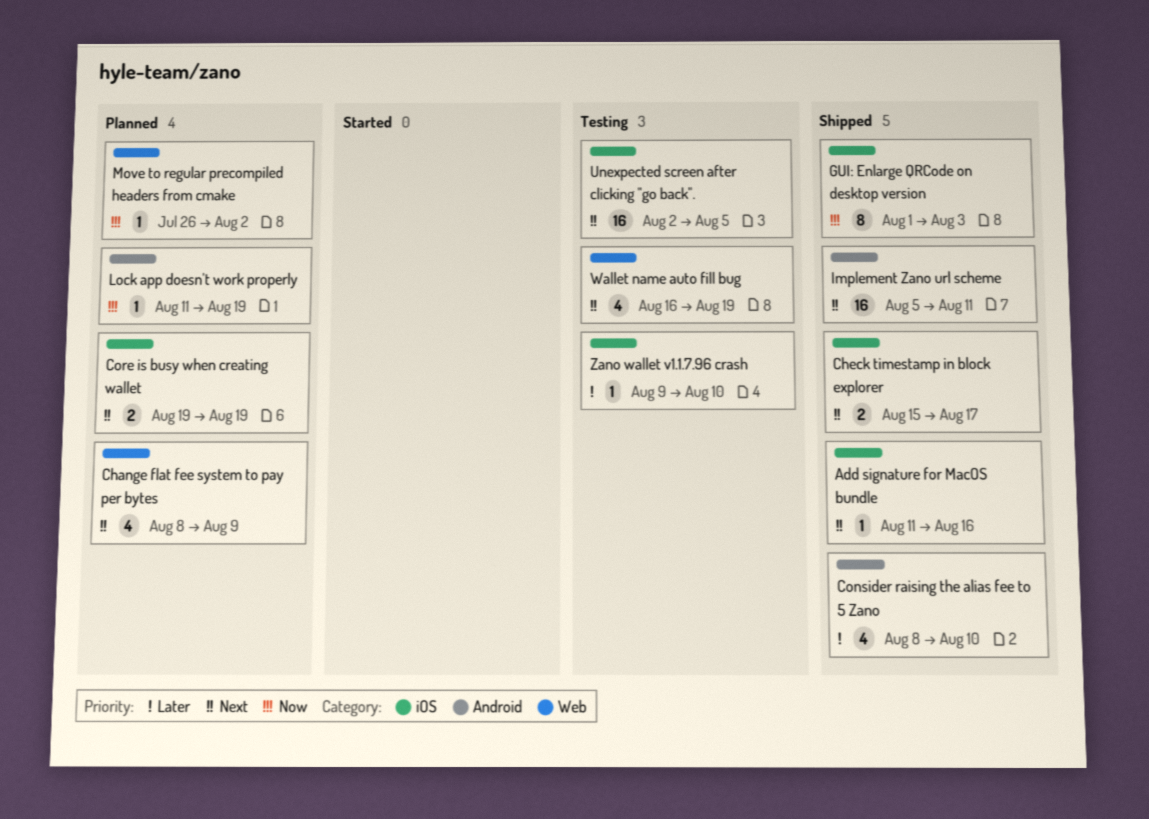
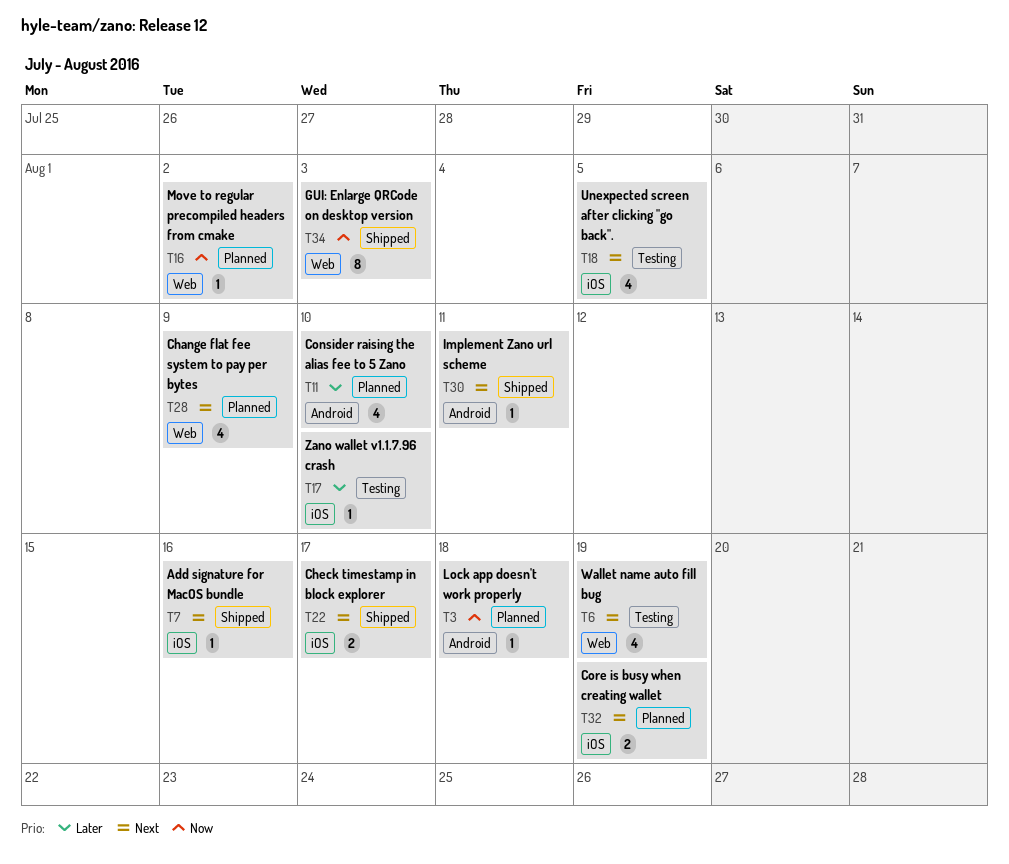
Consider raising the alias fee to 5 Zano, status: Shipped -> Planned
GUI: Enlarge QRCode on desktop version, label: iOS -> Web
Implement Zano url scheme, estimate: 16 -> 1
Lock app doesn't work properly, due: Aug 19 -> Aug 18
Unexpected screen after clicking "go back"., estimate: 16 -> 4

